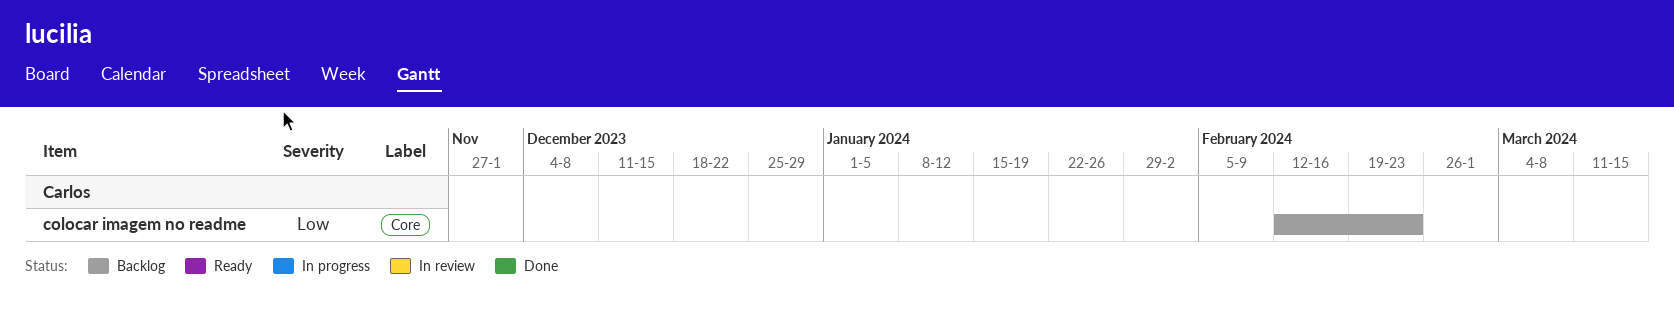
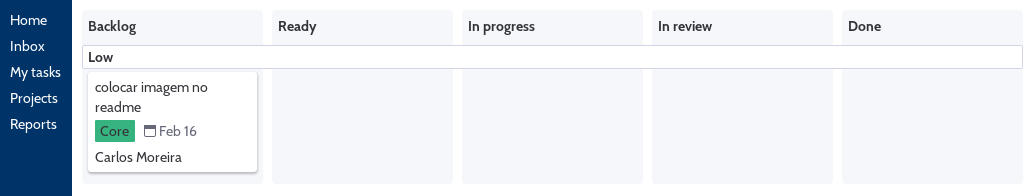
colocar imagem no readme, due: Feb 23 -> Feb 16

